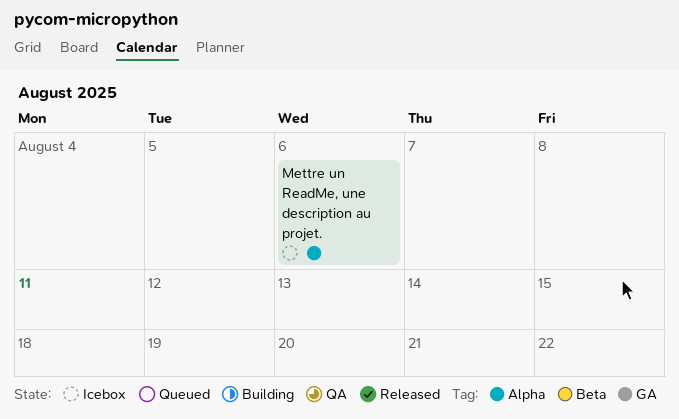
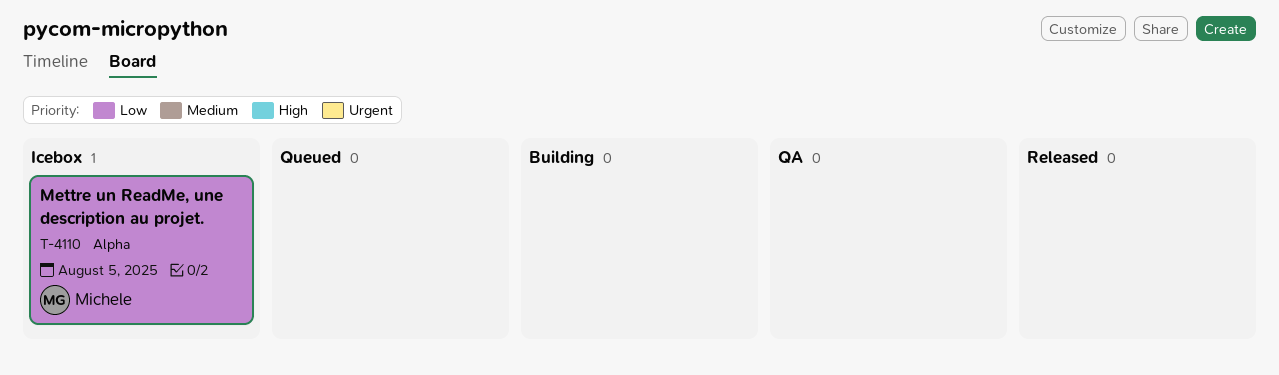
Mettre un ReadMe, une description au projet., due: Aug 6 -> Aug 5

